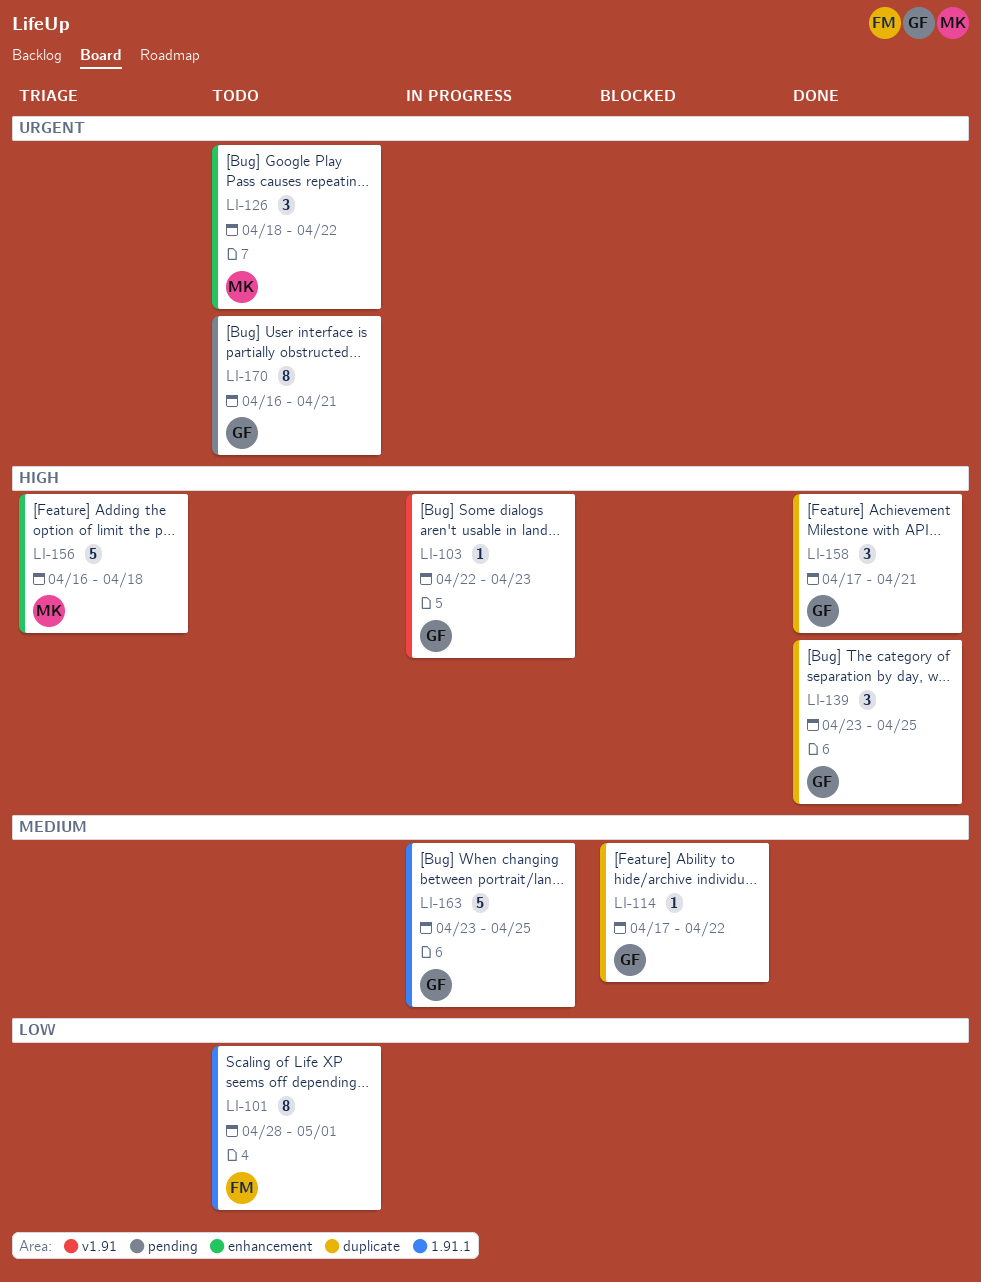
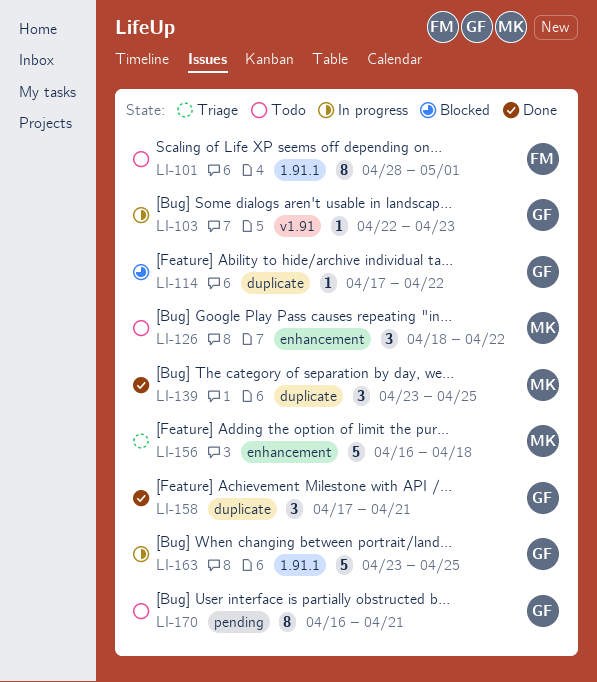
LI-139, owner: GF -> MK

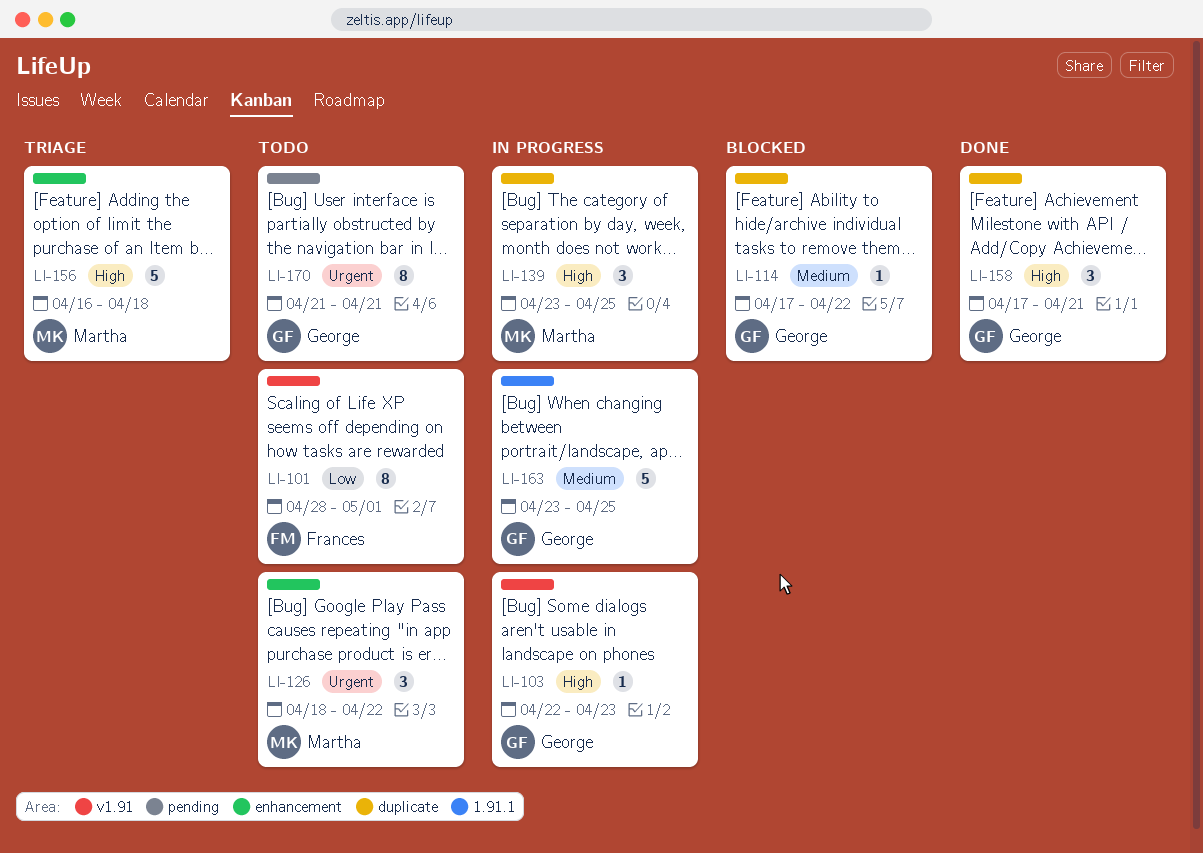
LI-101, label: 1.91.1 -> v1.91
LI-139, status: Done -> In progress
LI-170, start: Apr 16 -> Apr 21

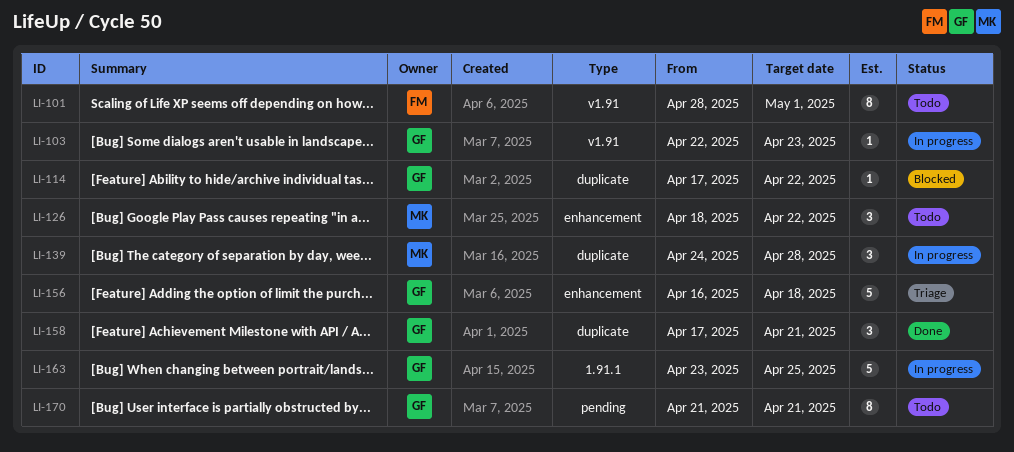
LI-139, start: Apr 23 -> Apr 24
LI-139, due: Apr 25 -> Apr 28
LI-156, owner: Martha -> George

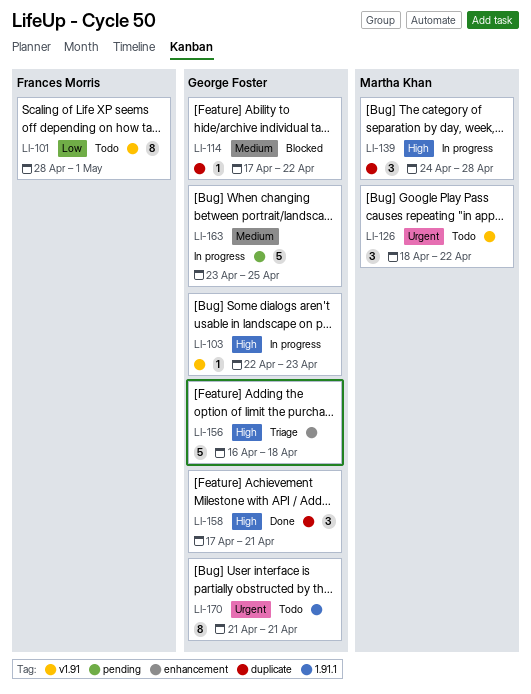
LI-126, label: enhancement -> v1.91
LI-163, label: 1.91.1 -> pending
LI-170, label: pending -> 1.91.1

